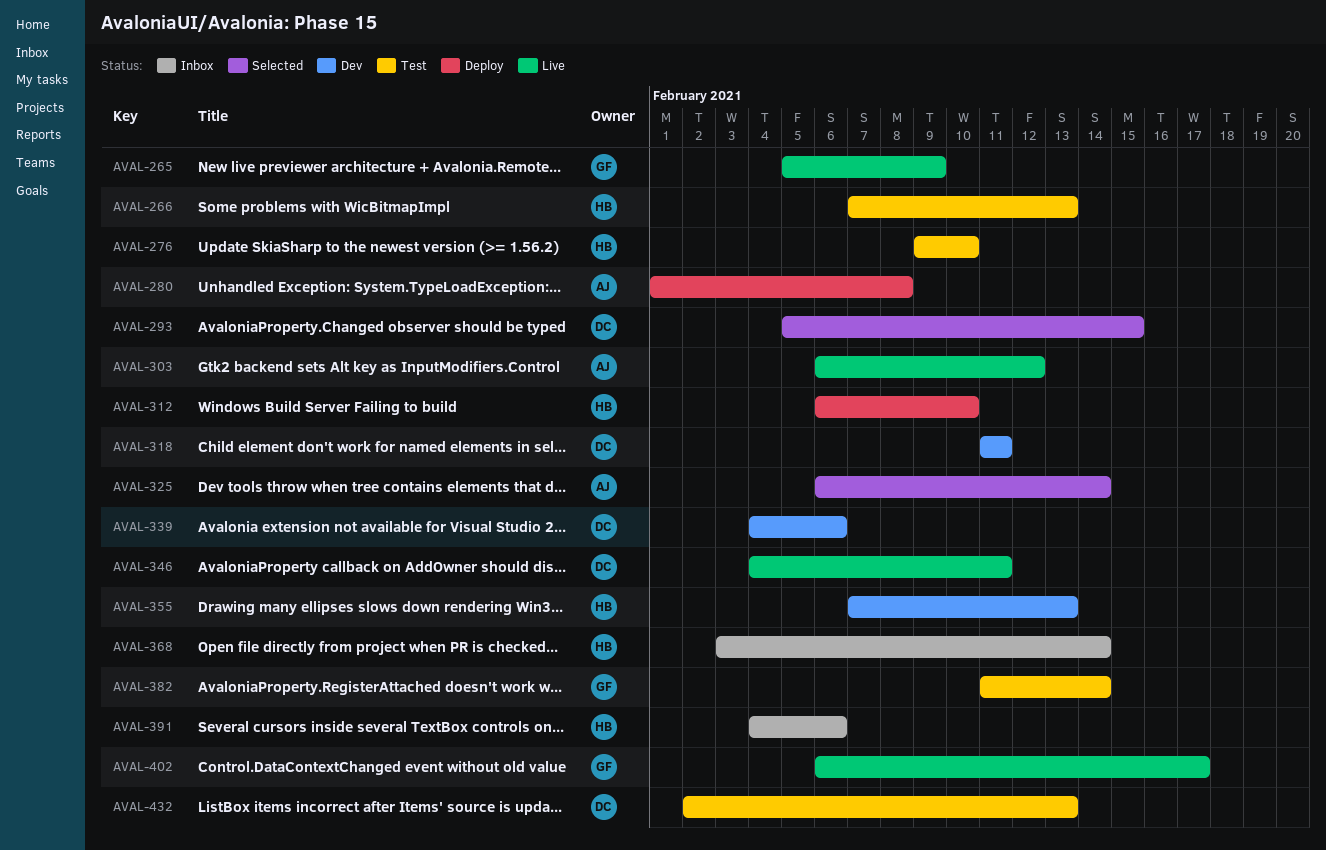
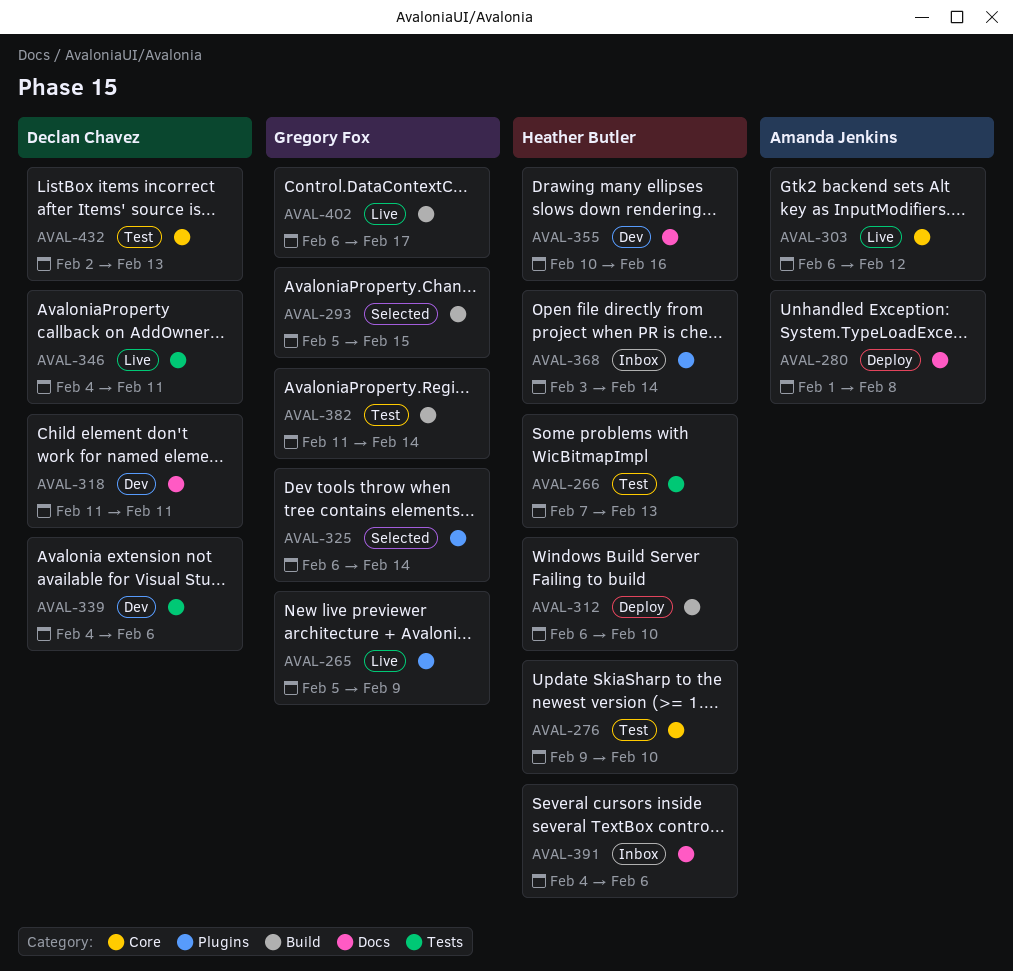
AVAL-293, owner: Declan Chavez -> Gregory Fox
AVAL-325, owner: Amanda Jenkins -> Gregory Fox
AVAL-355, start: Feb 7 -> Feb 10
AVAL-355, due: Feb 13 -> Feb 16

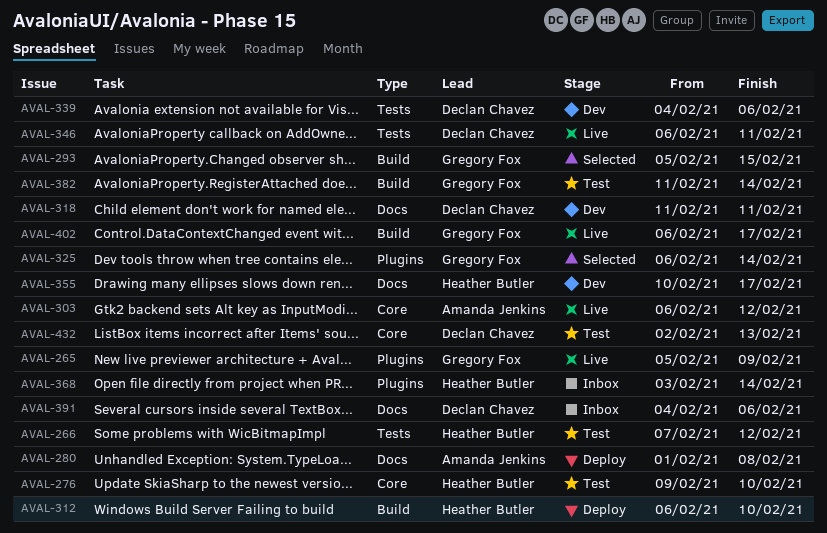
AVAL-266, due: Feb 13 -> Feb 12
AVAL-346, start: Feb 4 -> Feb 6
AVAL-355, due: Feb 16 -> Feb 17
AVAL-391, owner: Heather Butler -> Declan Chavez

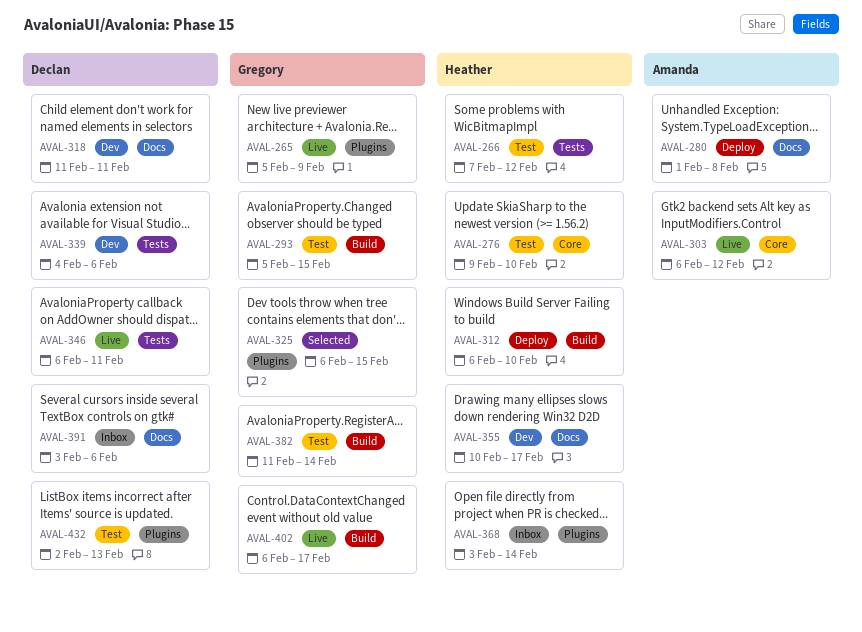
AVAL-293, status: Selected -> Test
AVAL-325, due: Feb 14 -> Feb 15
AVAL-391, start: Feb 4 -> Feb 3
AVAL-432, label: Core -> Plugins

